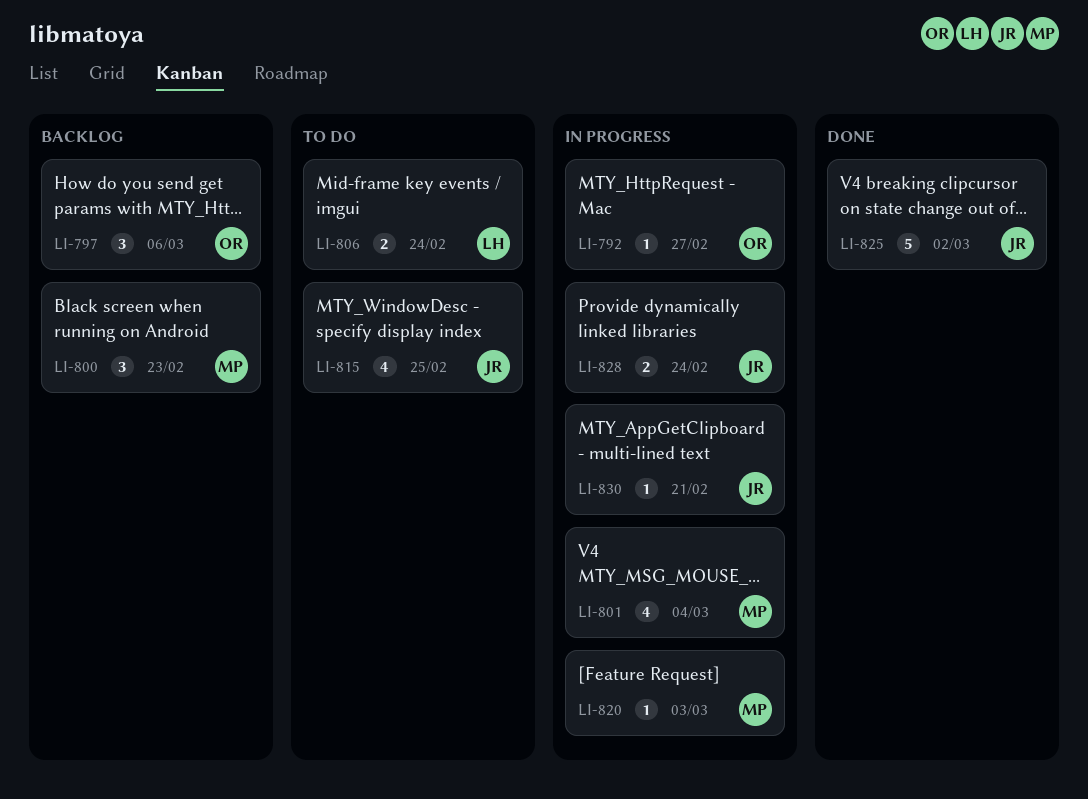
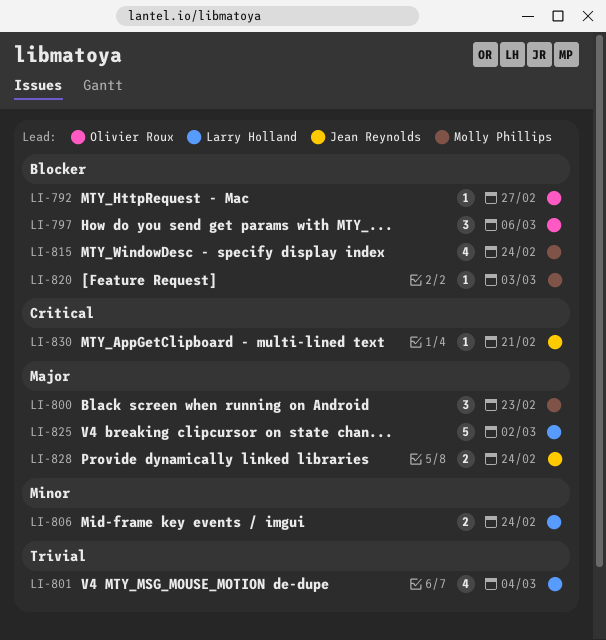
LI-801, owner: Molly Phillips -> Larry Holland
LI-815, owner: Jean Reynolds -> Molly Phillips
LI-815, due: Feb 25 -> Feb 24
LI-825, owner: Jean Reynolds -> Larry Holland

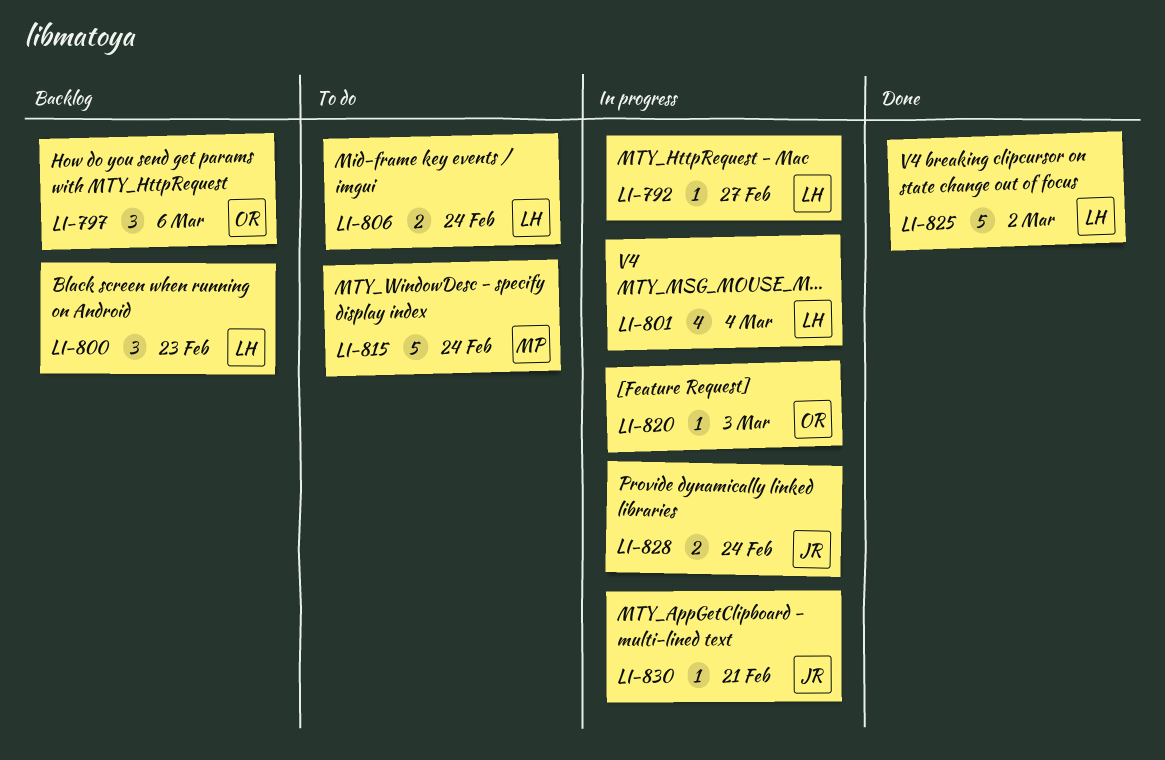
LI-792, owner: Olivier Roux -> Larry Holland
LI-800, owner: Molly Phillips -> Larry Holland
LI-815, estimate: 4 -> 5
LI-820, owner: Molly Phillips -> Olivier Roux

